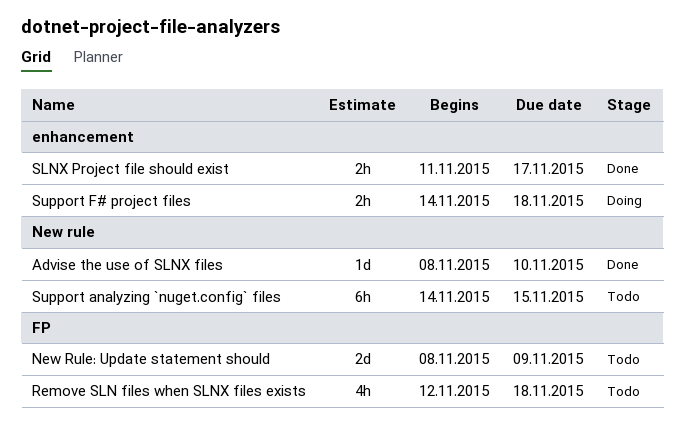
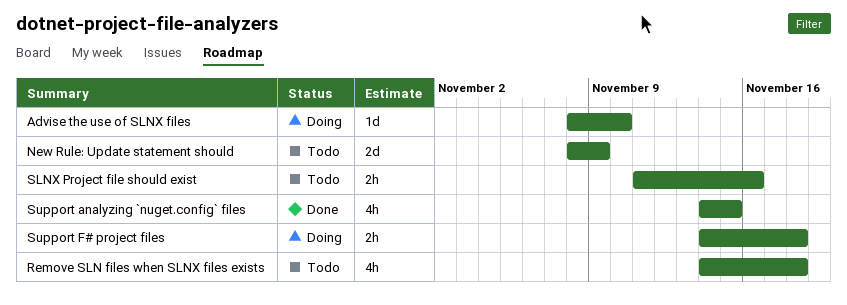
Advise the use of SLNX files, status: Done -> Doing
Remove SLN files when SLNX files exists, start: Nov 12 -> Nov 14
SLNX Project file should exist, status: Done -> Todo
SLNX Project file should exist, due: Nov 17 -> Nov 16
Support analyzing `nuget.config` files, status: Todo -> Done
Support analyzing `nuget.config` files, estimate: 6h -> 4h

